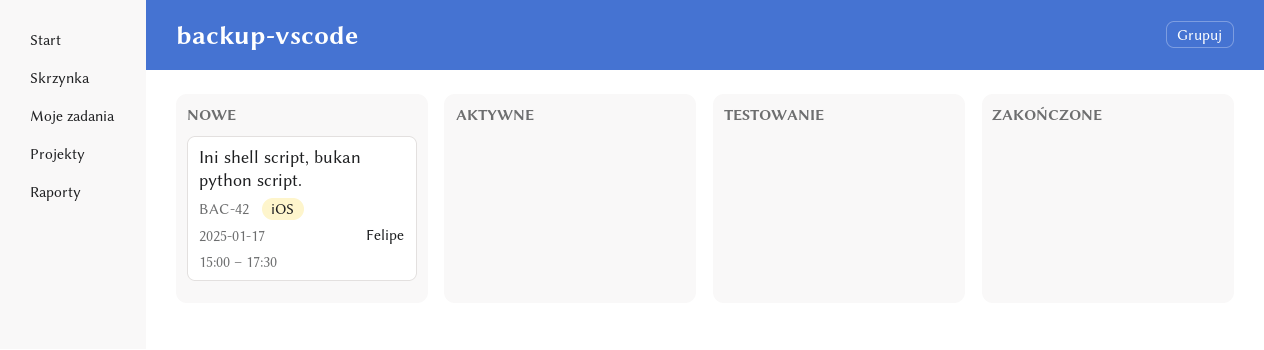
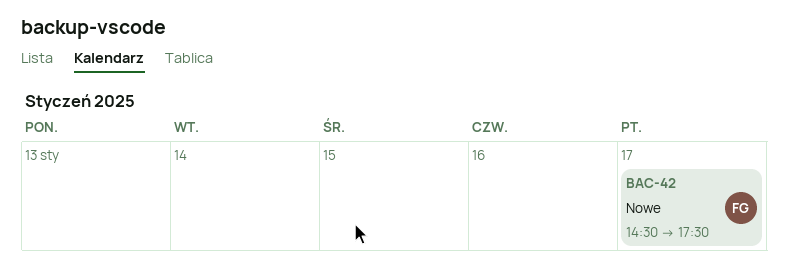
BAC-42, begins: 15:00 -> 14:30

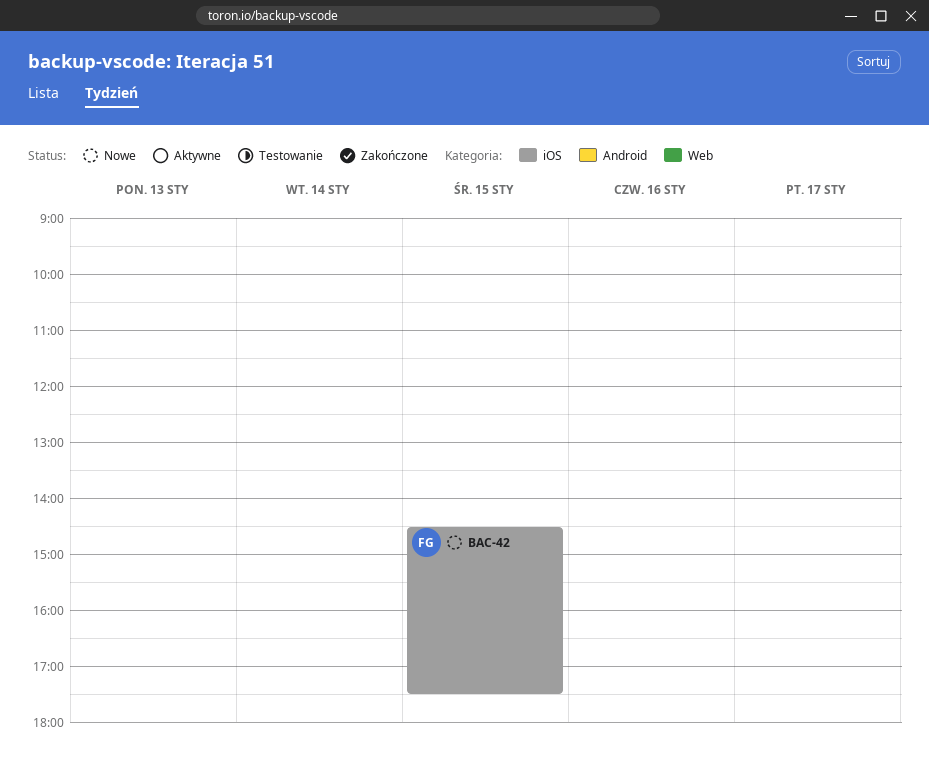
BAC-42, day: Jan 17 -> Jan 15

